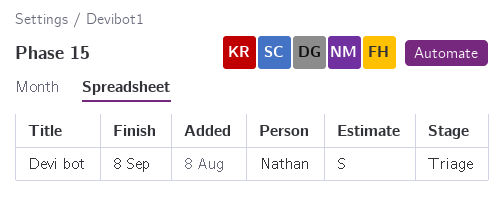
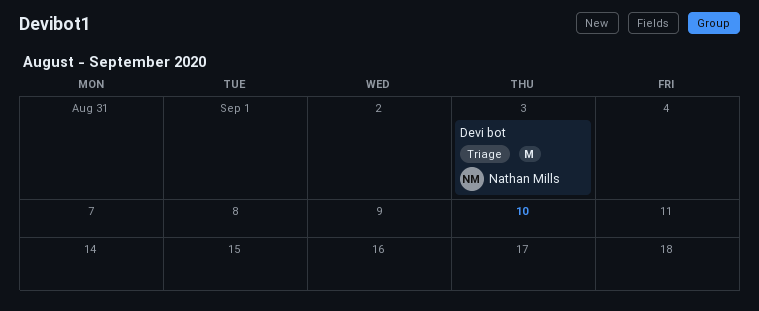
Devi bot, estimate: S -> M
Devi bot, due: Sep 8 -> Sep 3

